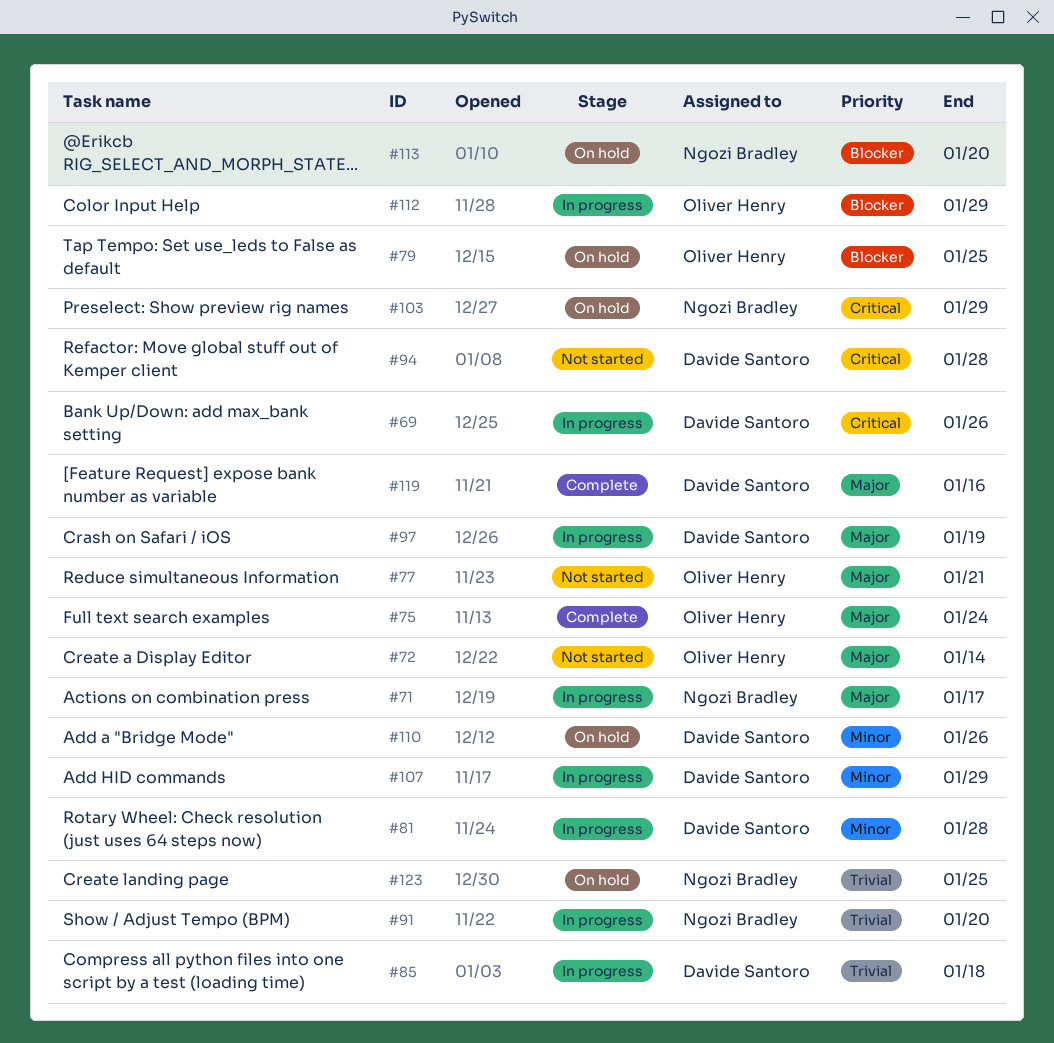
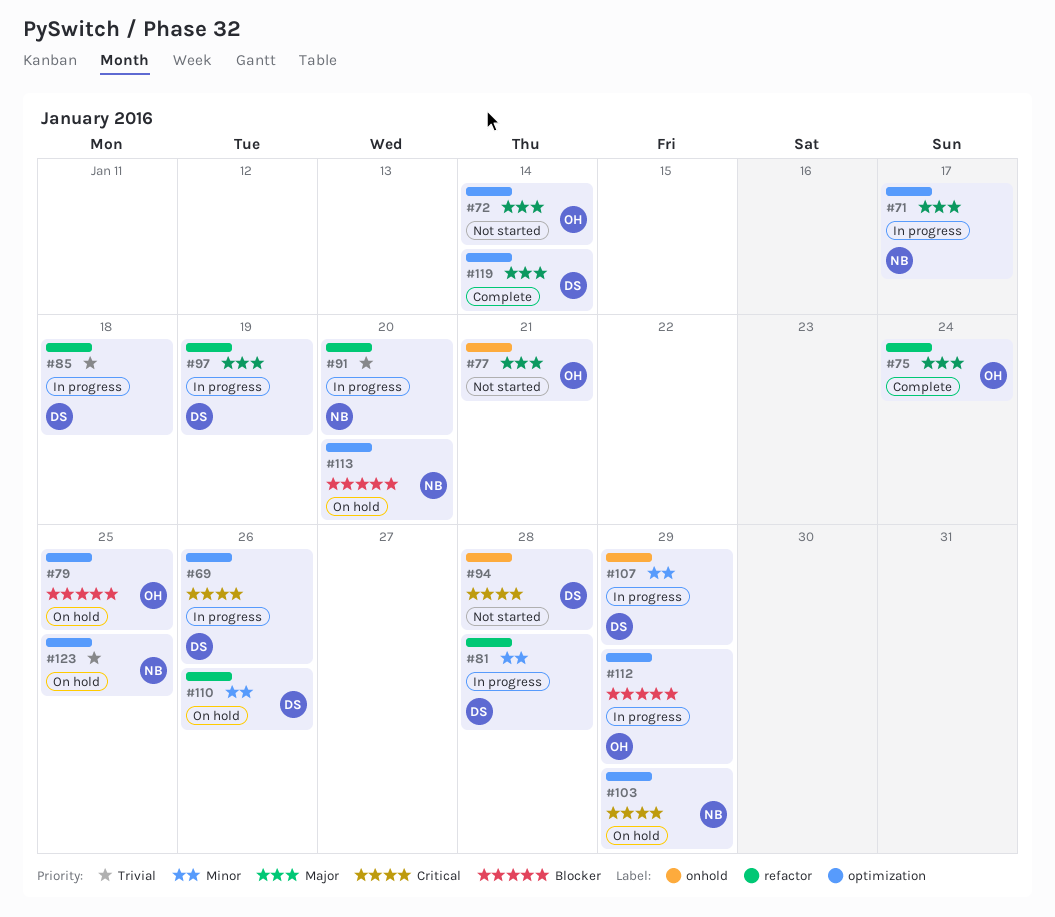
#119, due: Jan 16 -> Jan 14

